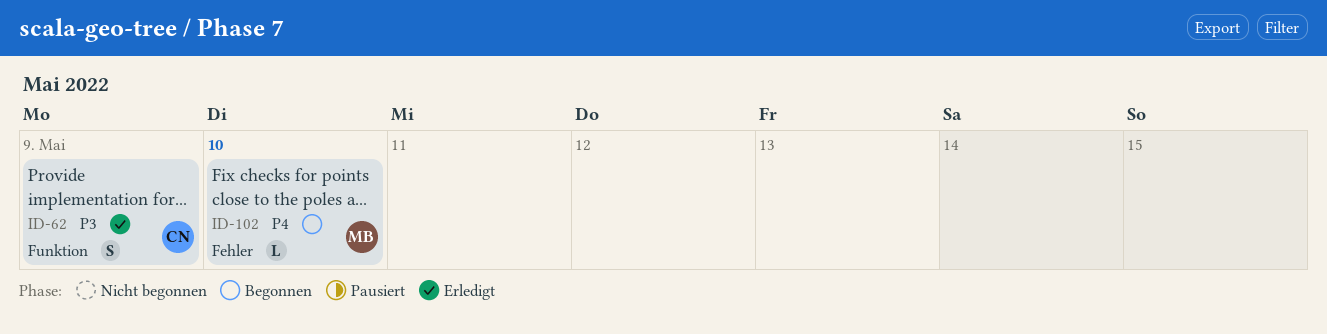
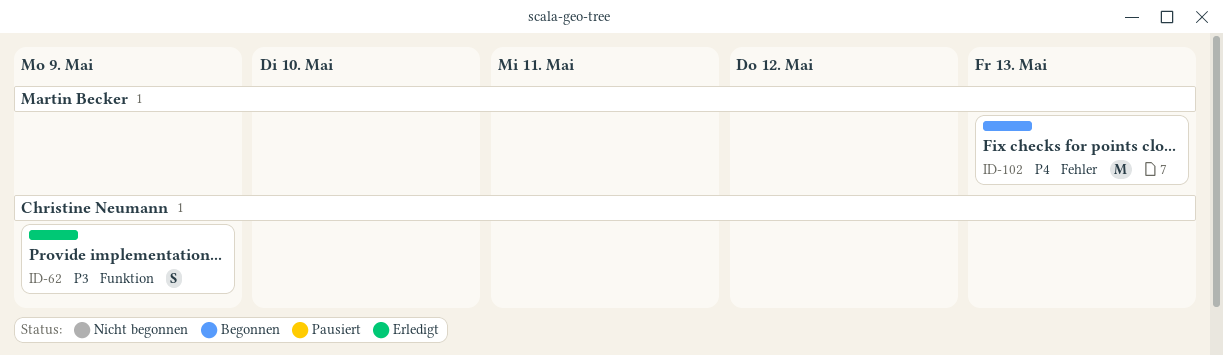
ID-102, estimate: L -> M
ID-102, due: May 10 -> May 13

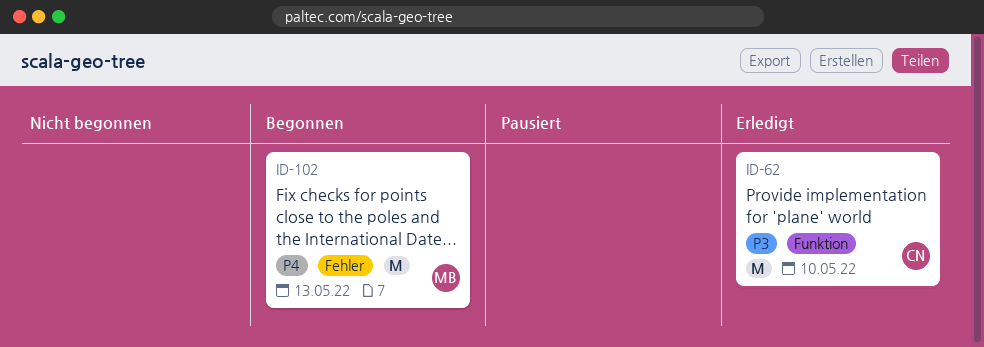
ID-62, estimate: S -> M
ID-62, due: May 9 -> May 10

